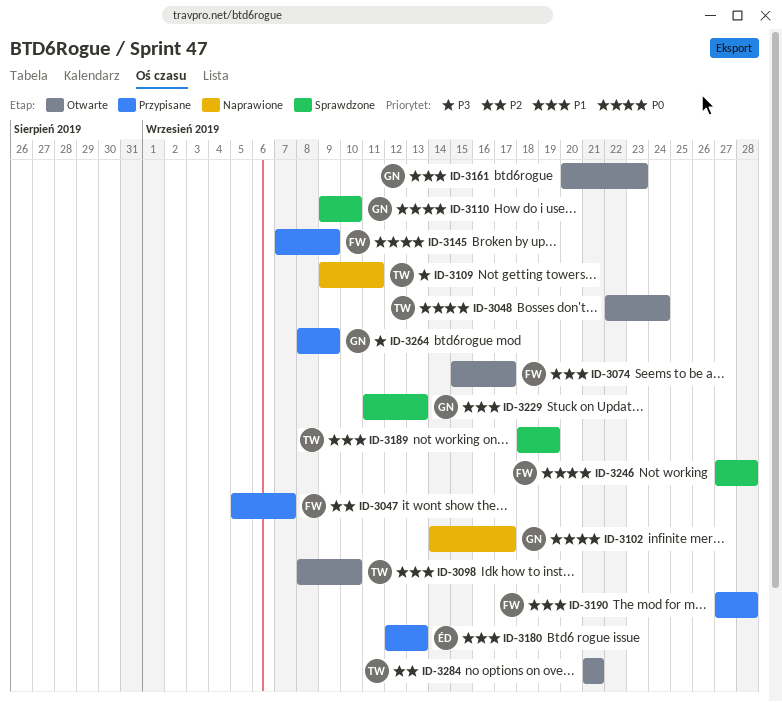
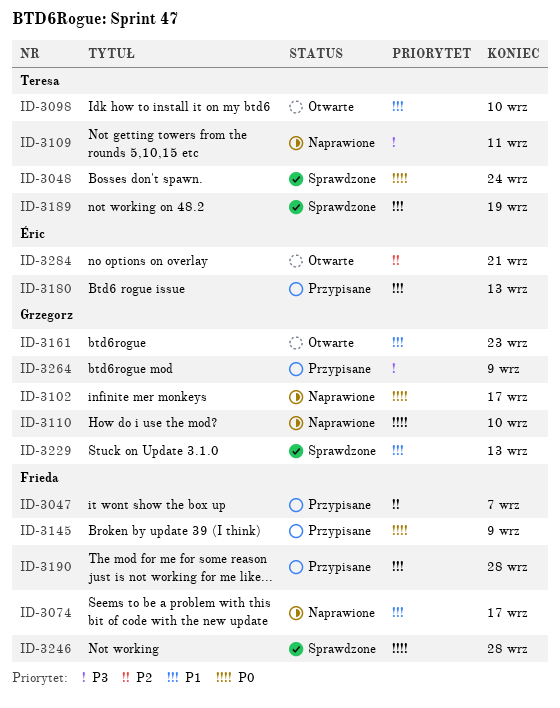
ID-3048, status: Otwarte -> Sprawdzone
ID-3074, status: Otwarte -> Naprawione
ID-3110, status: Sprawdzone -> Naprawione
ID-3284, owner: Teresa -> Éric

